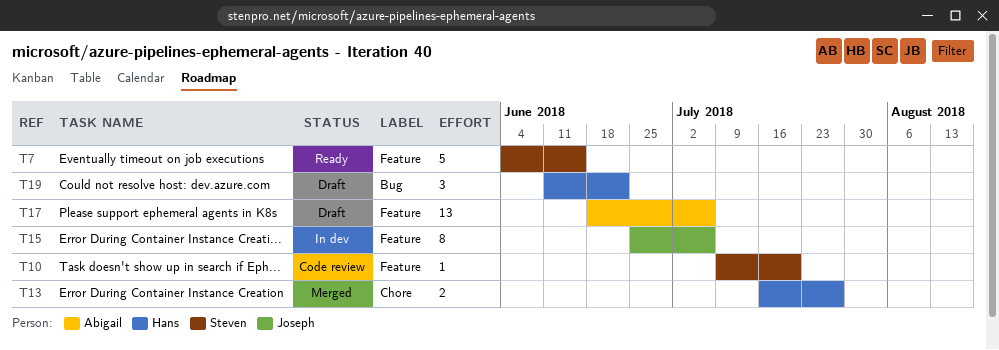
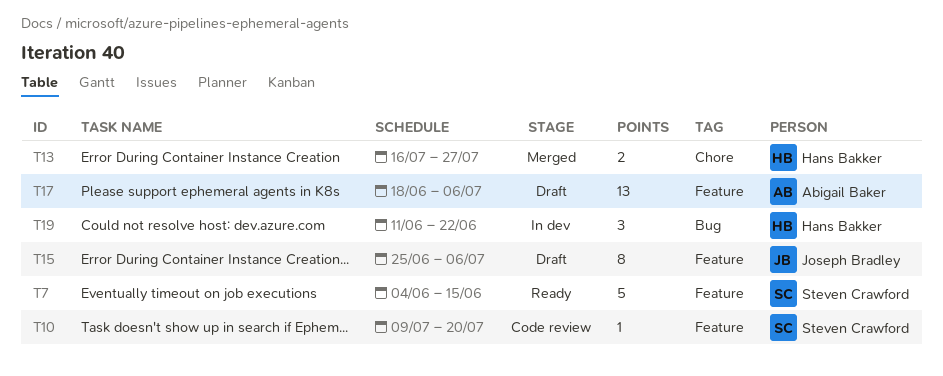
T15, status: In dev -> Draft
T19, status: Draft -> In dev

